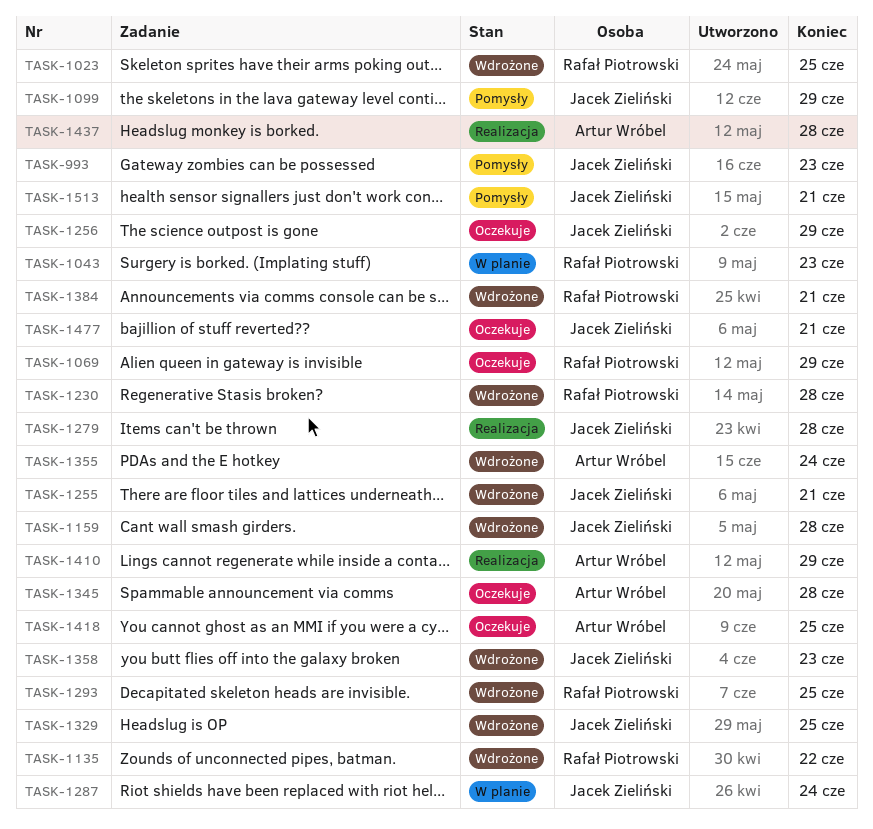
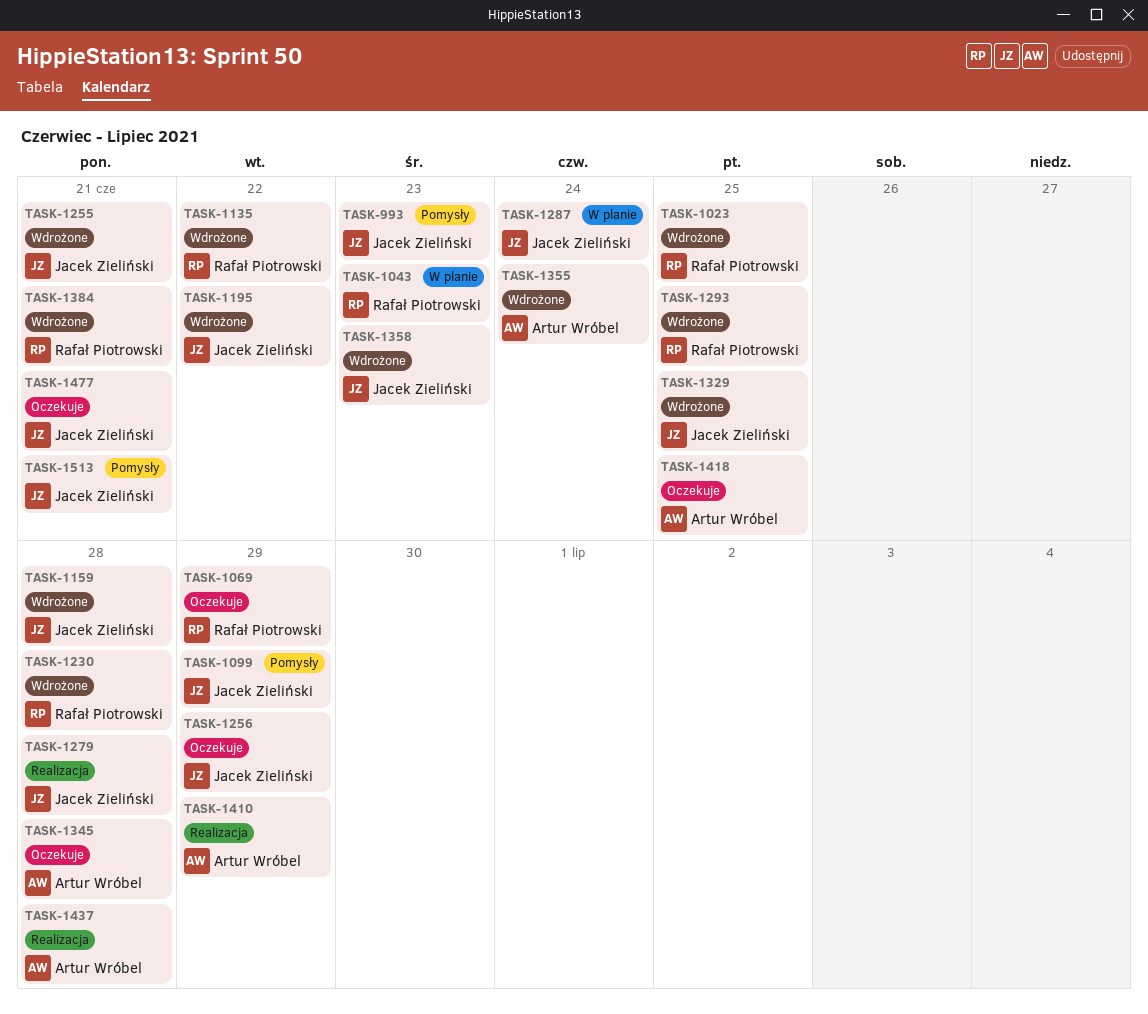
TASK-1195: none -> present

